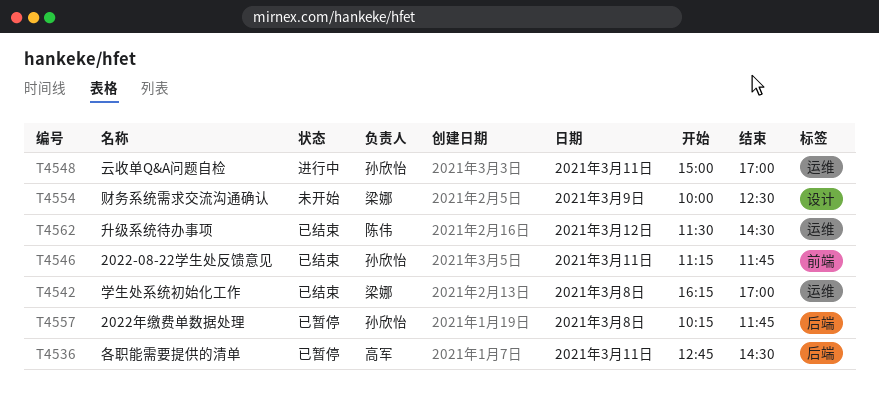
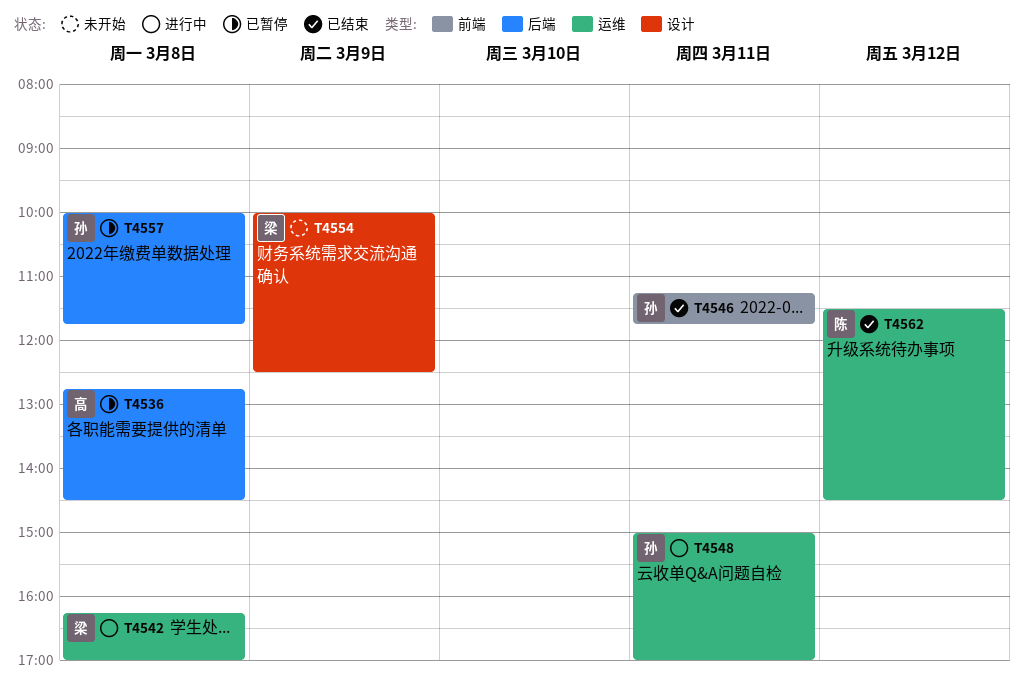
T4536, day: Mar 11 -> Mar 8
T4542, status: 已结束 -> 进行中
T4557, begins: 10:15 -> 10:00

